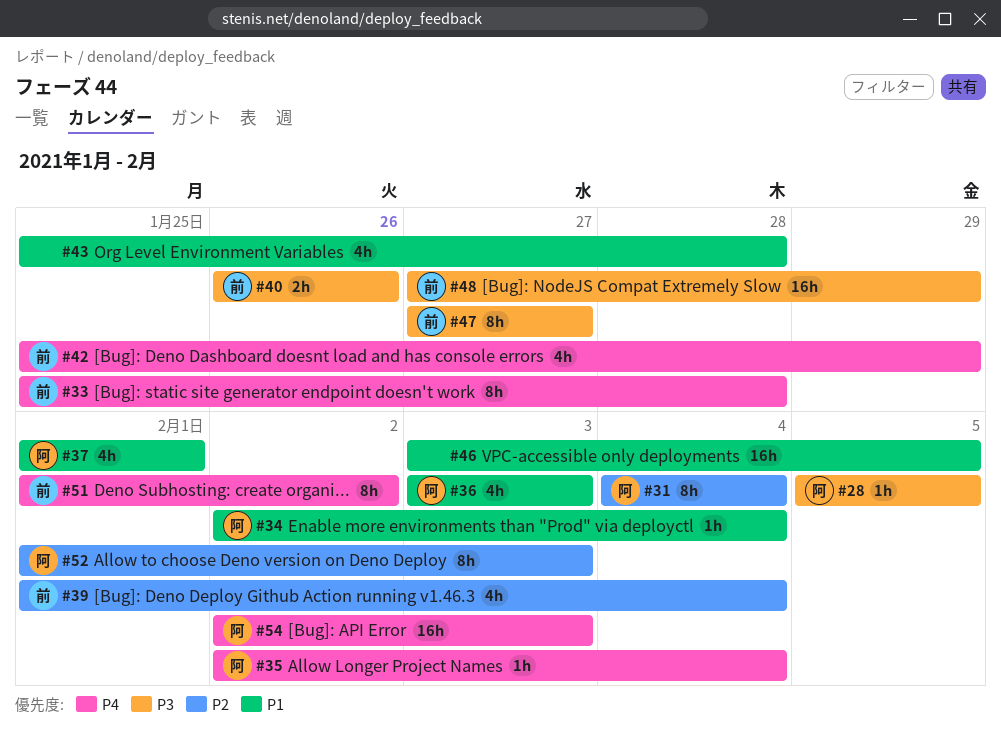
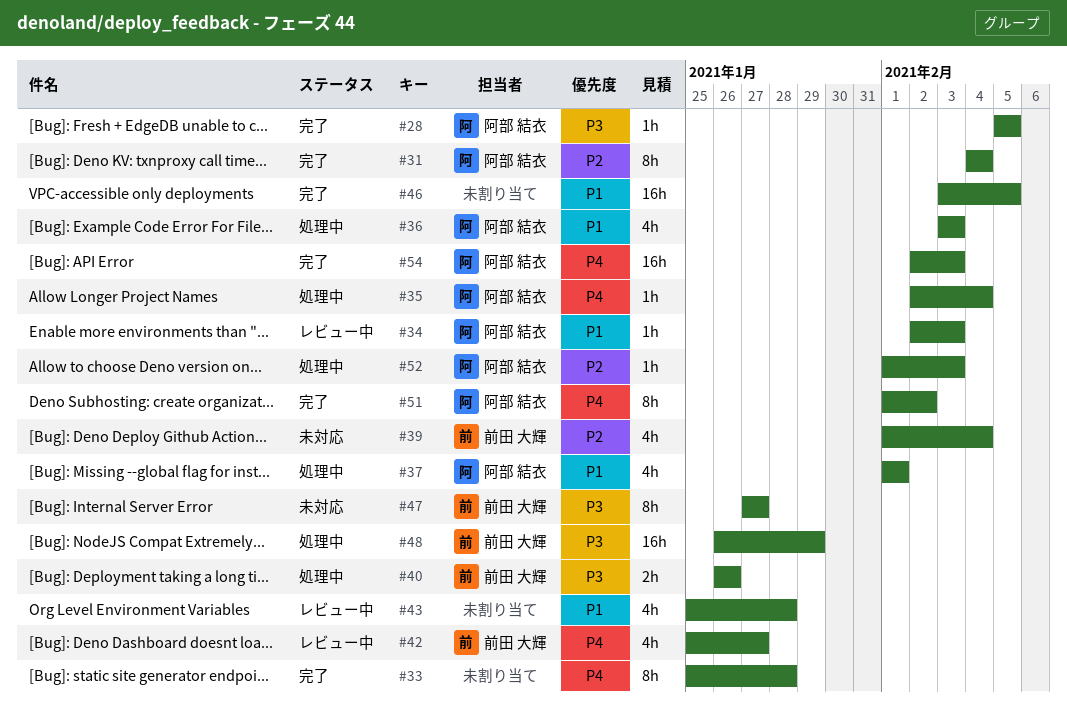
#33, owner: 前田 大輝 -> none
#34, due: Feb 4 -> Feb 3
#42, due: Jan 29 -> Jan 27
#48, start: Jan 27 -> Jan 26
#51, owner: 前田 大輝 -> 阿部 結衣
#52, estimate: 8h -> 1h

